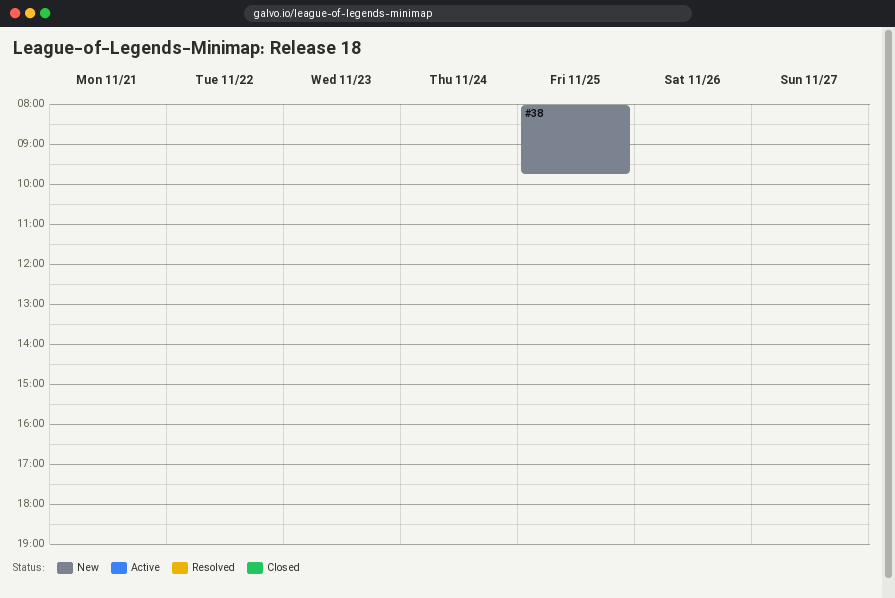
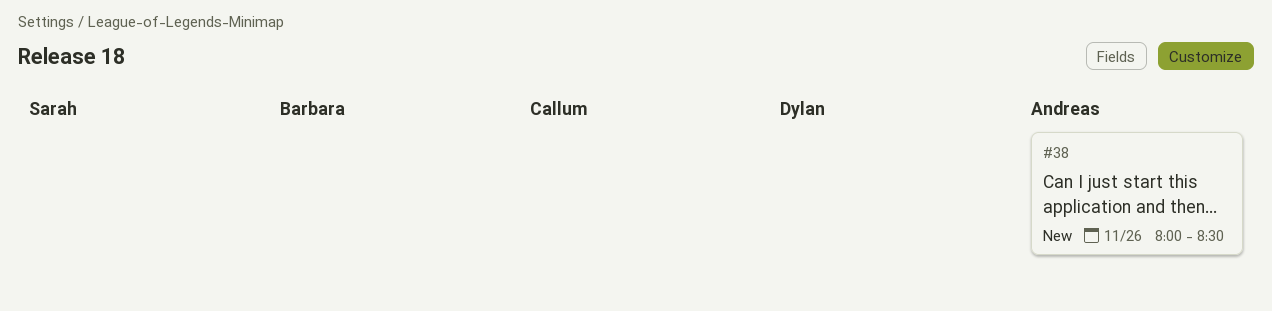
#38, day: Nov 25 -> Nov 26
#38, ends: 09:45 -> 08:30

